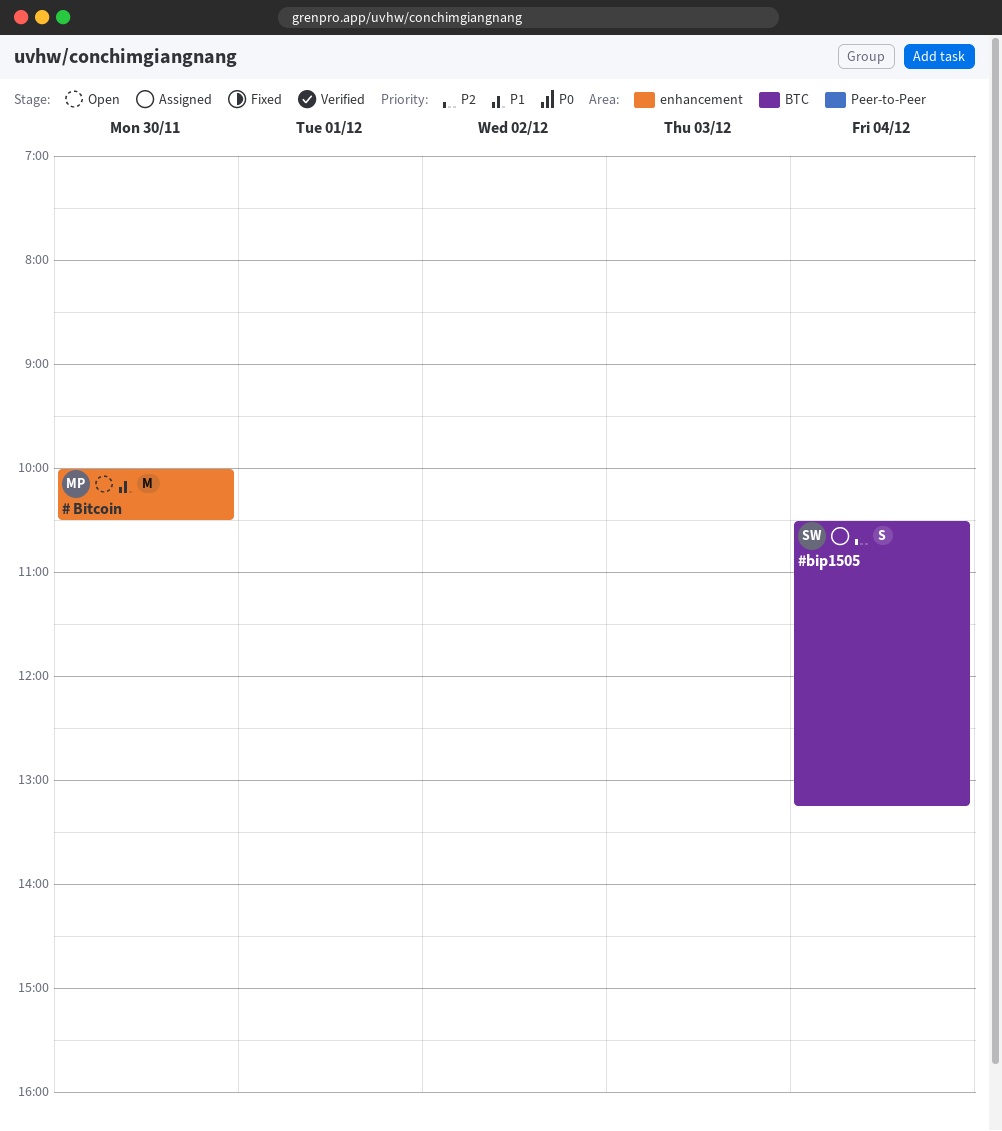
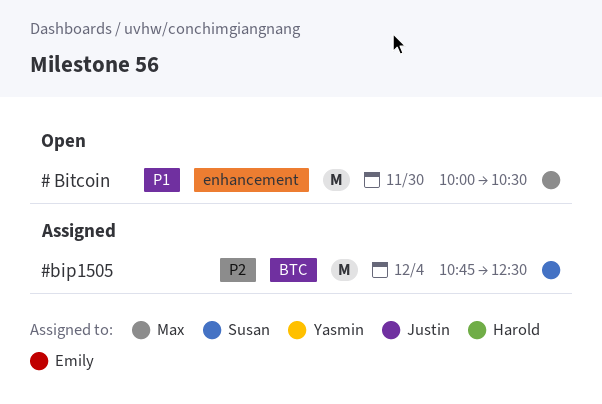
#bip1505, estimate: S -> M
#bip1505, begins: 10:30 -> 10:45
#bip1505, ends: 13:15 -> 12:30

